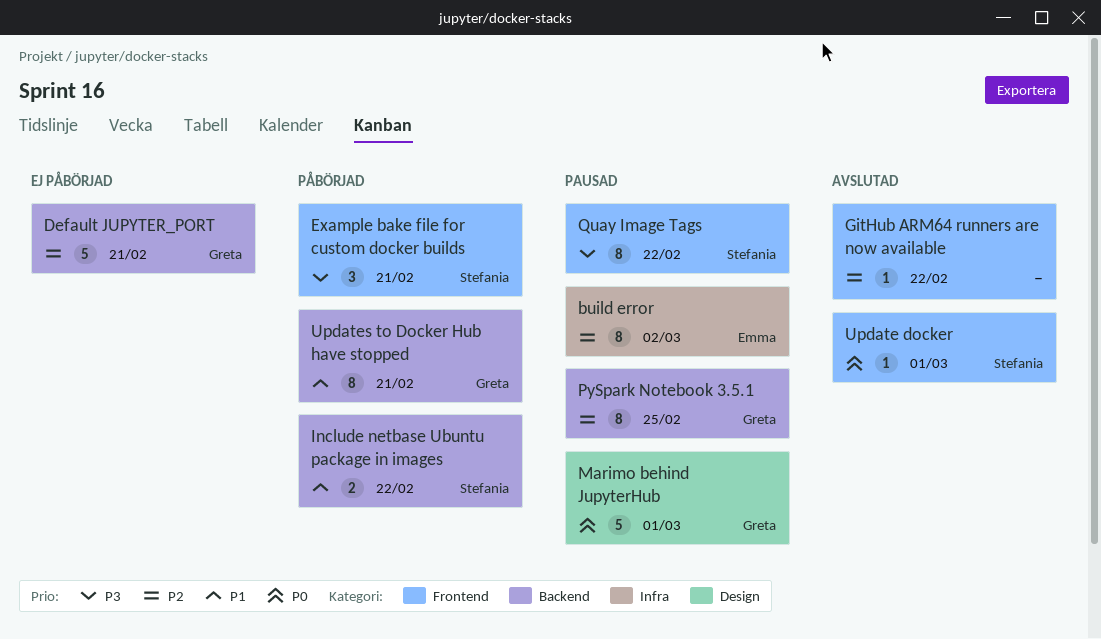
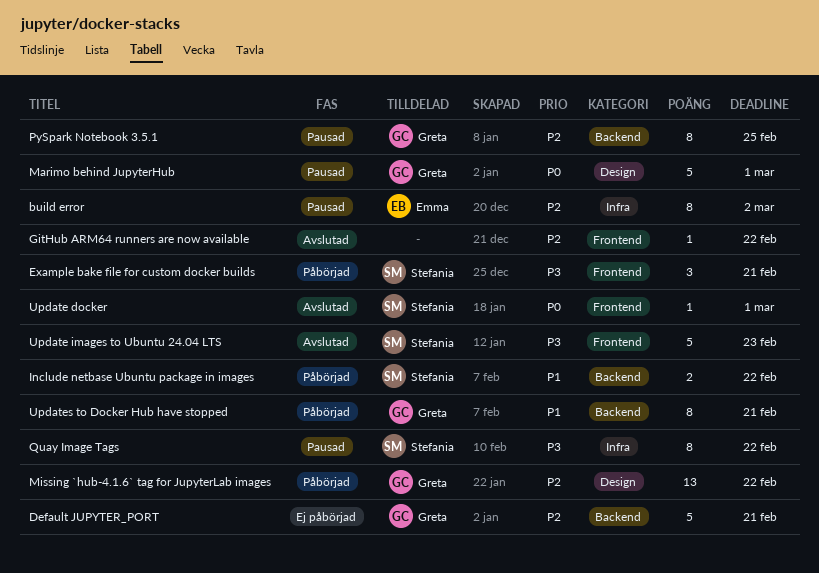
Missing `hub-4.1.6` tag for JupyterLab images: none -> present
Quay Image Tags, label: Frontend -> Infra
Update images to Ubuntu 24.04 LTS: none -> present

